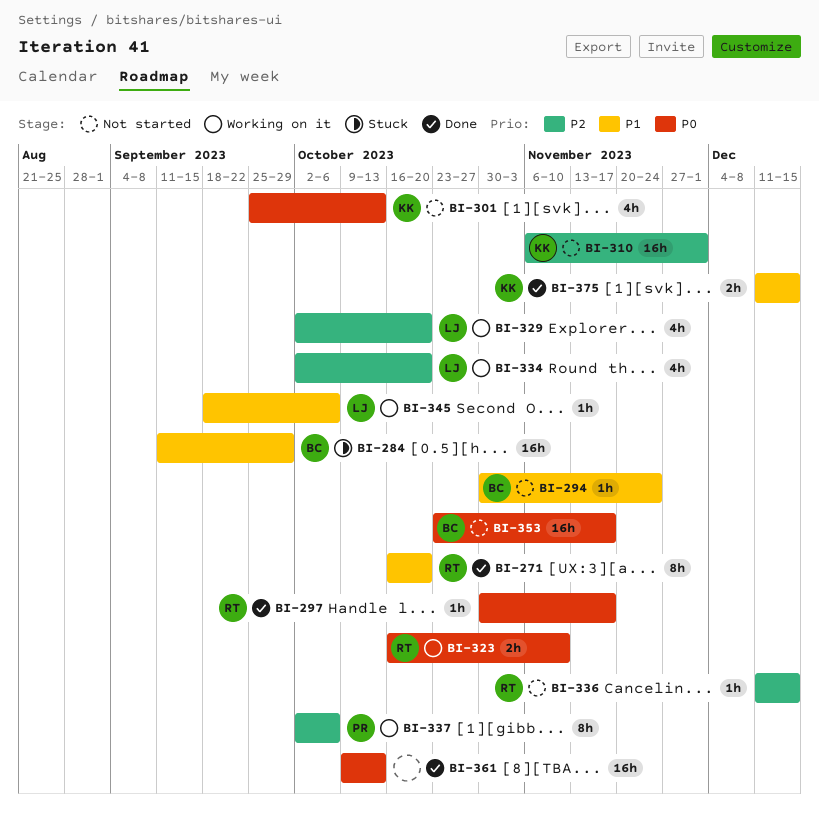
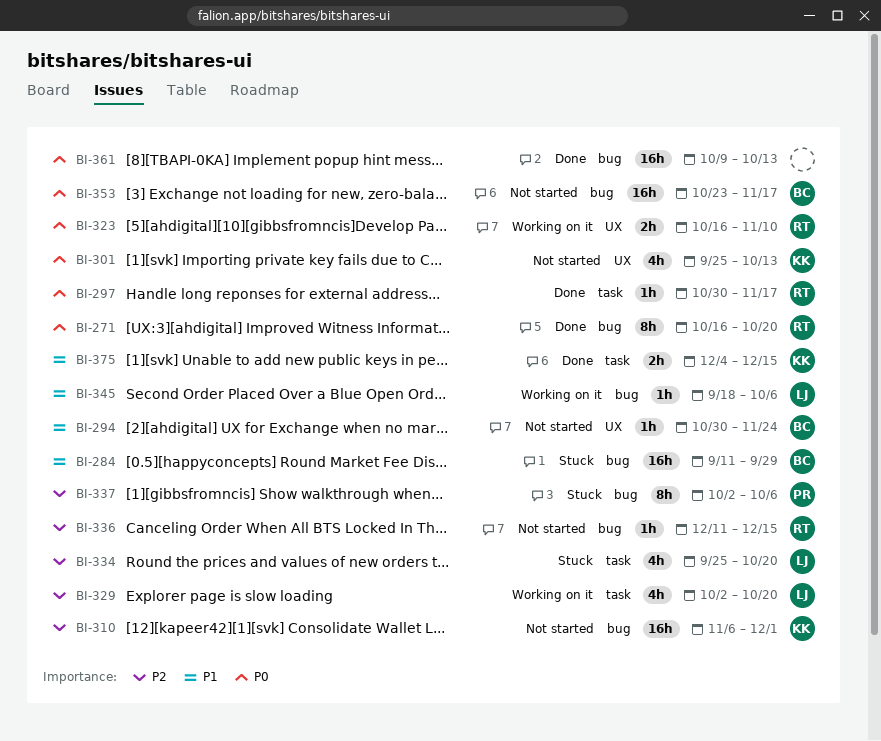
BI-271, priority: P1 -> P0
BI-334, status: Working on it -> Stuck
BI-334, start: Oct 2 -> Sep 25
BI-337, status: Working on it -> Stuck
BI-375, start: Dec 11 -> Dec 4

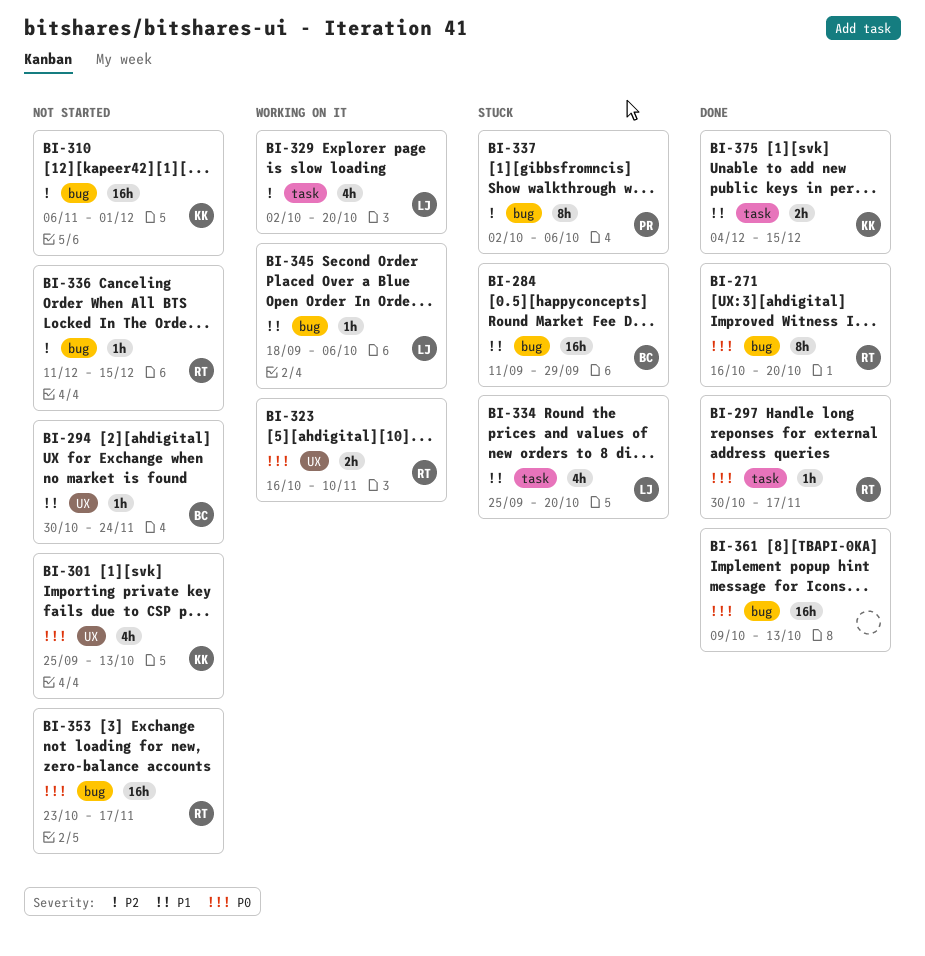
BI-334, priority: P2 -> P1
BI-353, owner: BC -> RT

